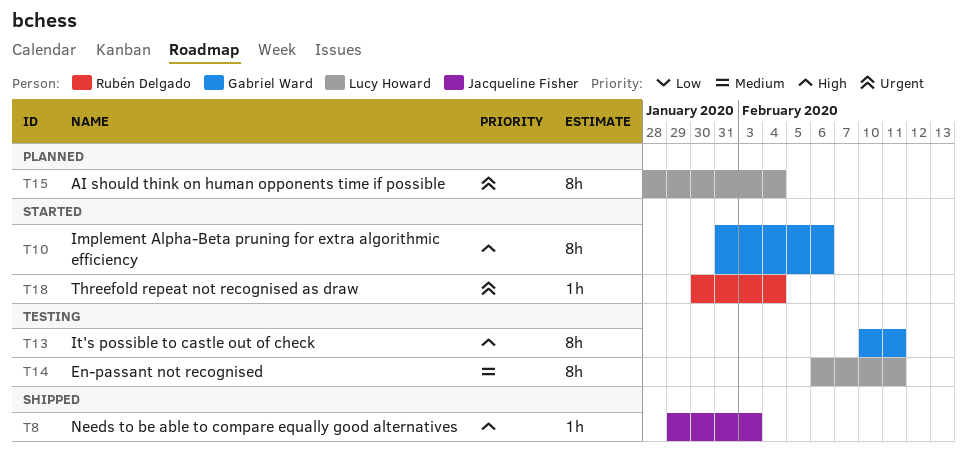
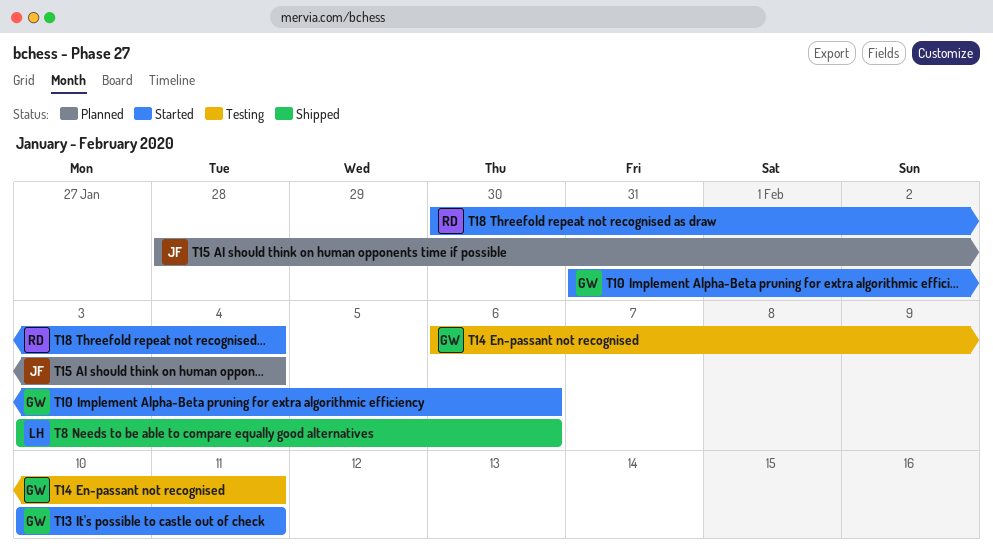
T8, owner: Jacqueline Fisher -> Lucy Howard
T8, start: Jan 29 -> Feb 3
T8, due: Feb 3 -> Feb 6
T13, status: Testing -> Started
T14, owner: Lucy Howard -> Gabriel Ward
T15, owner: Lucy Howard -> Jacqueline Fisher

